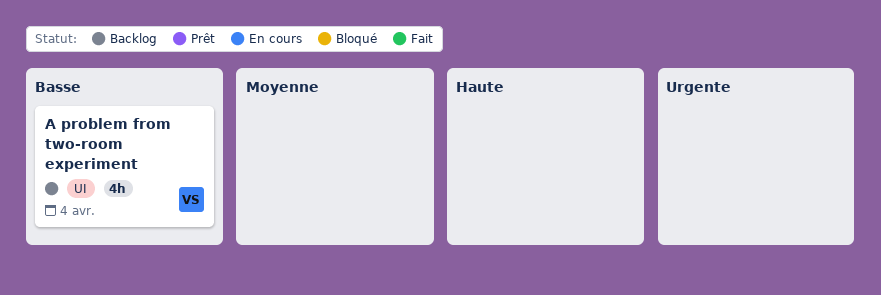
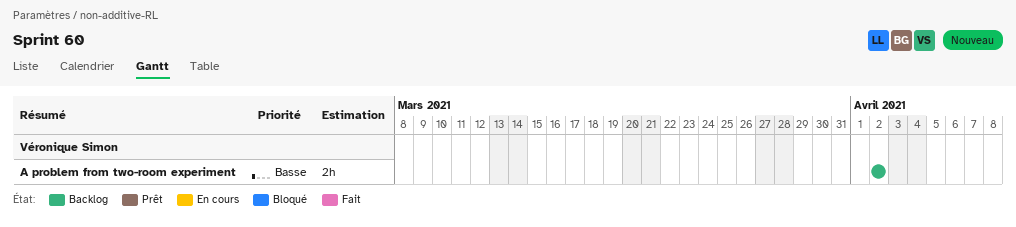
A problem from two-room experiment, estimate: 4h -> 2h
A problem from two-room experiment, due: Apr 4 -> Apr 2

